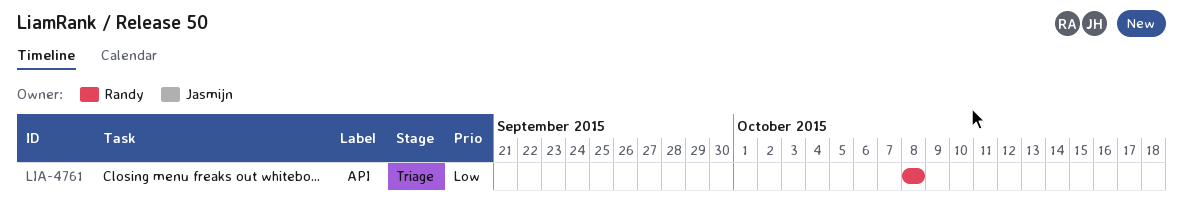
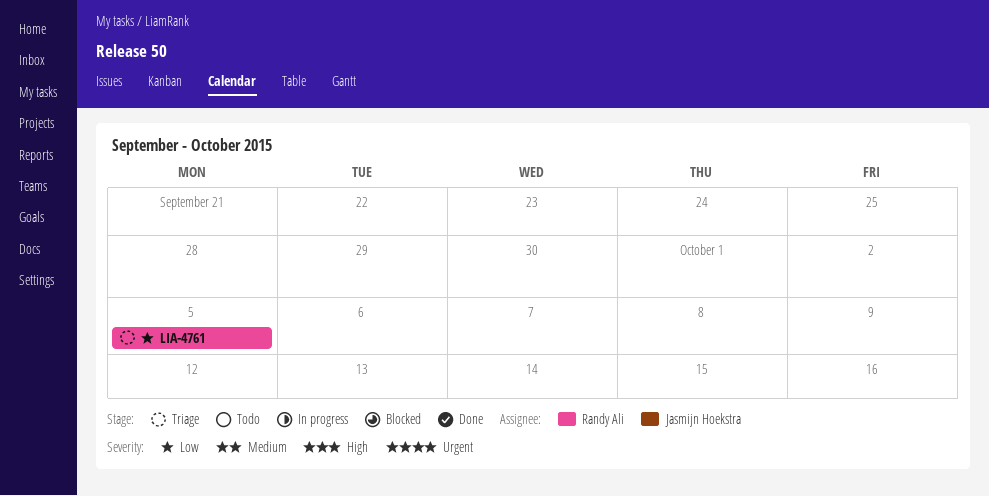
LIA-4761, start: Oct 8 -> Oct 5
LIA-4761, due: Oct 8 -> Oct 5

